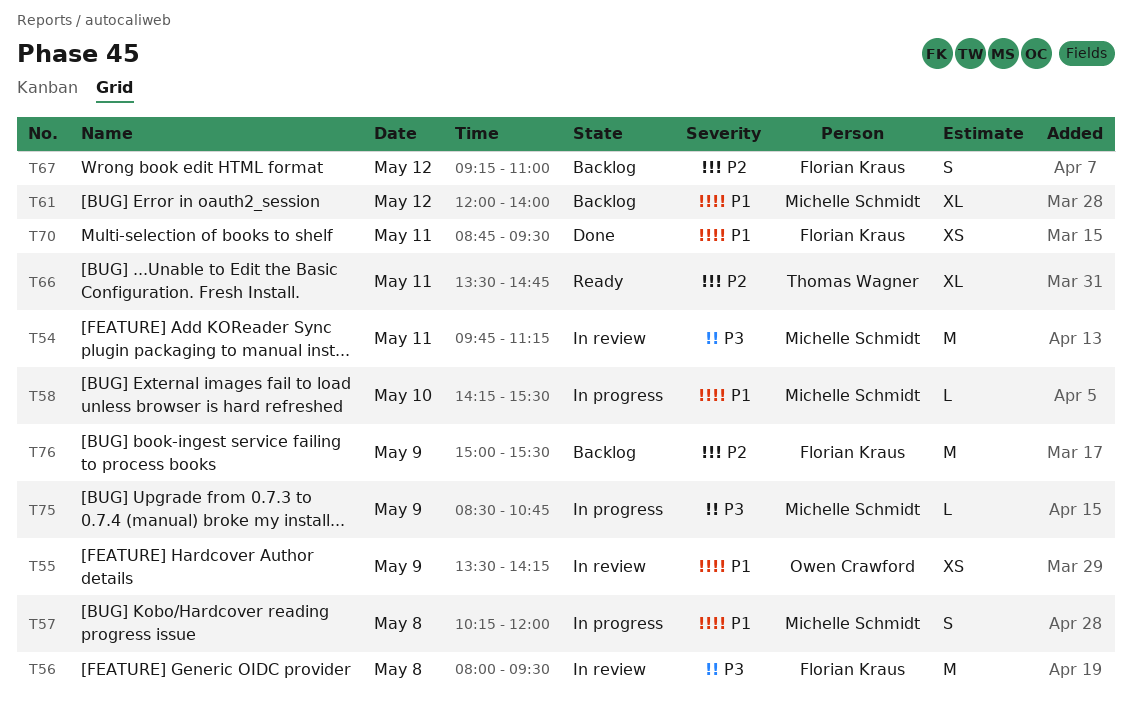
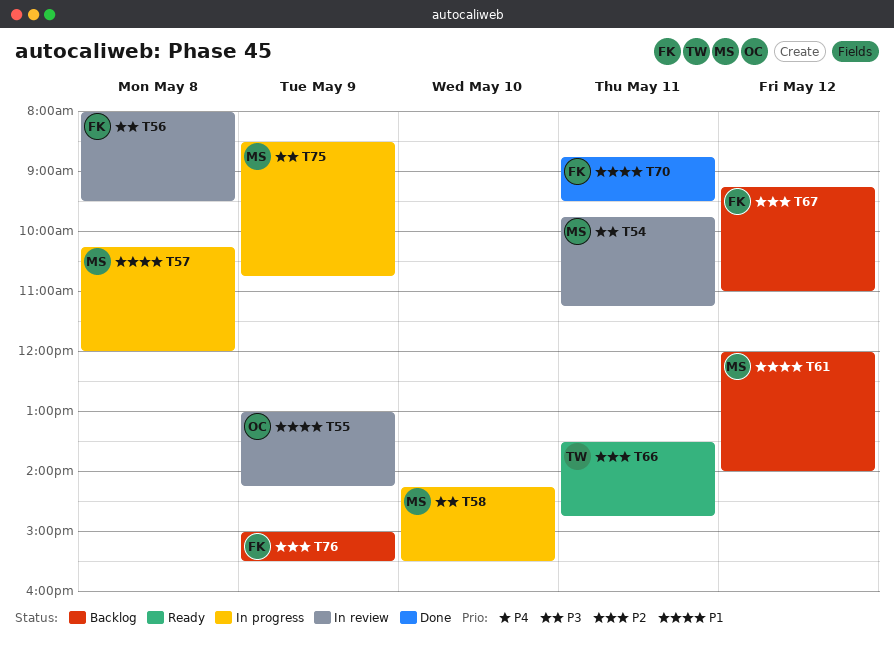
T55, begins: 13:30 -> 13:00
T58, priority: P1 -> P3

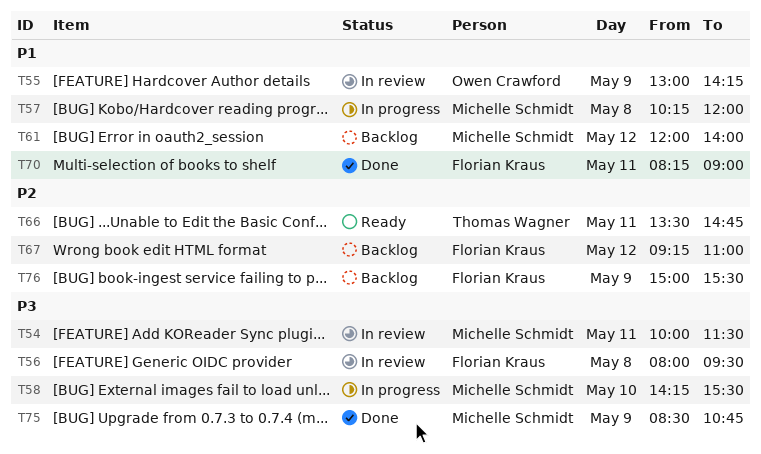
T54, begins: 09:45 -> 10:00
T54, ends: 11:15 -> 11:30
T70, begins: 08:45 -> 08:15
T70, ends: 09:30 -> 09:00
T75, status: In progress -> Done

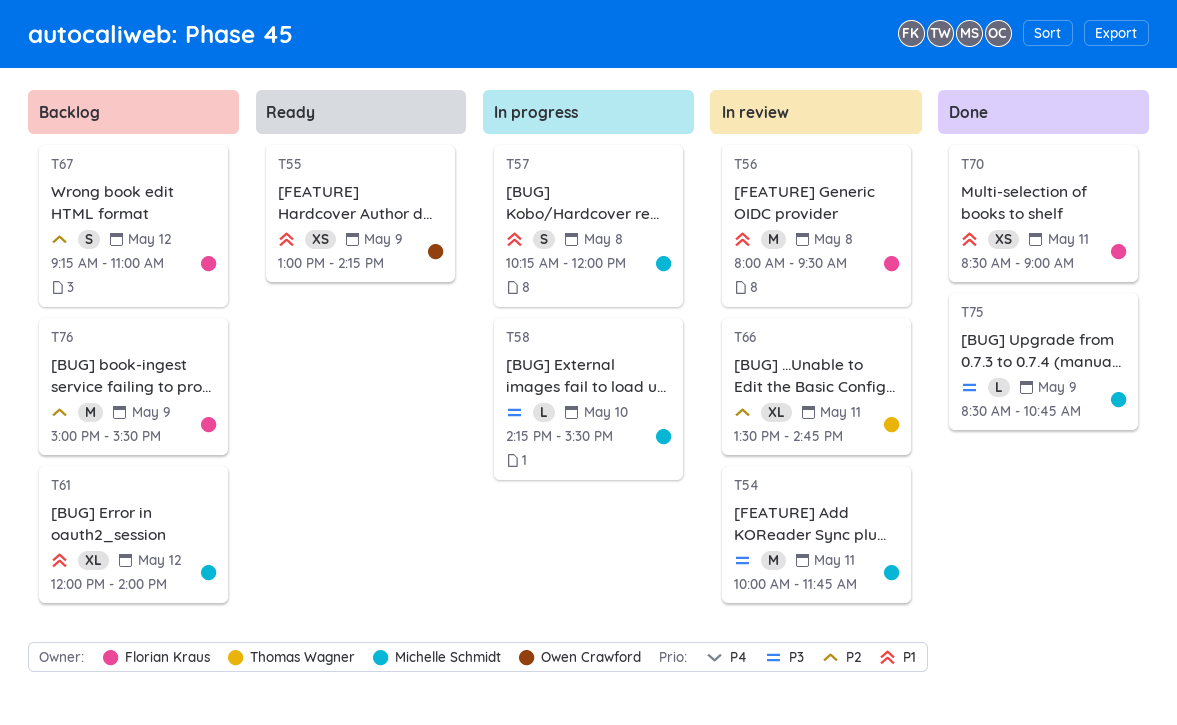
T54, ends: 11:30 -> 11:45
T55, status: In review -> Ready
T56, priority: P3 -> P1
T66, status: Ready -> In review
T70, begins: 08:15 -> 08:30

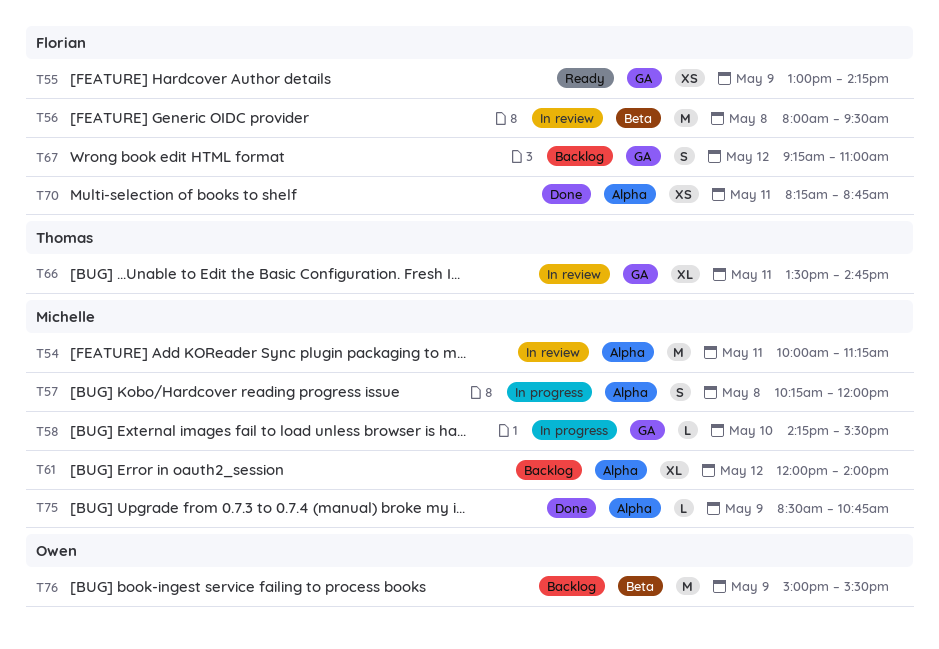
T54, ends: 11:45 -> 11:15
T55, owner: Owen Crawford -> Florian Kraus
T70, begins: 08:30 -> 08:15
T70, ends: 09:00 -> 08:45
T76, owner: Florian Kraus -> Owen Crawford

